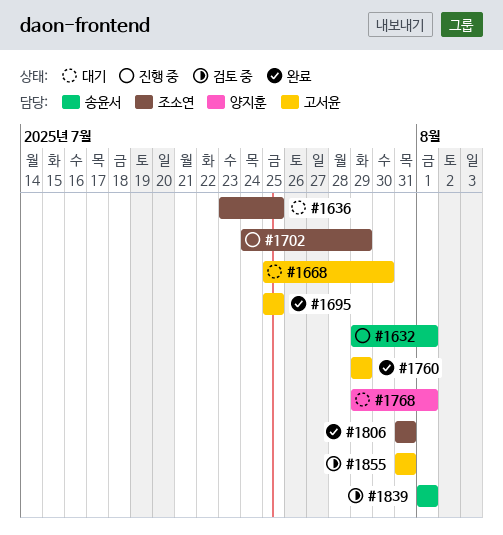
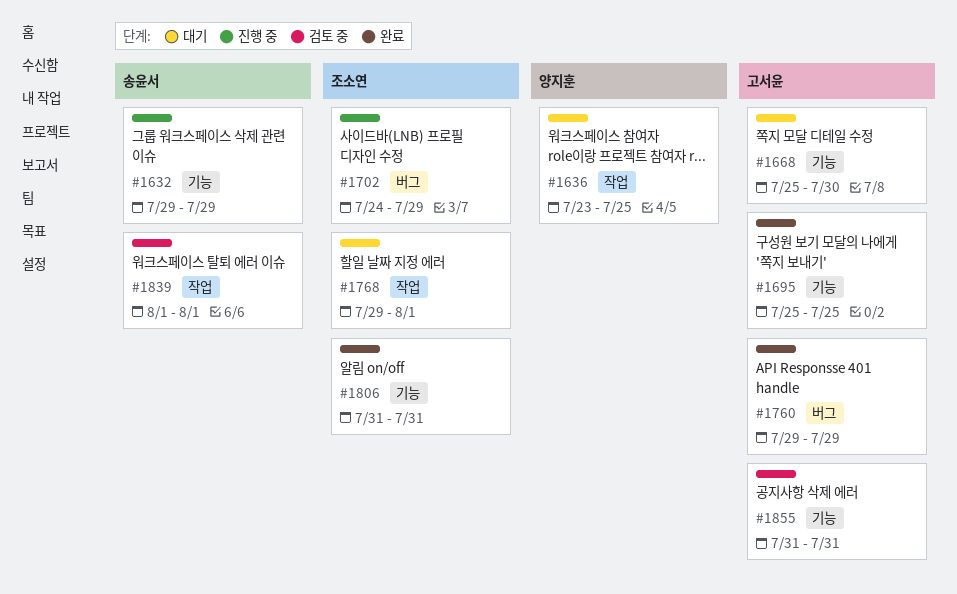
#1632, due: Aug 1 -> Jul 29
#1636, owner: 조소연 -> 양지훈
#1768, owner: 양지훈 -> 조소연

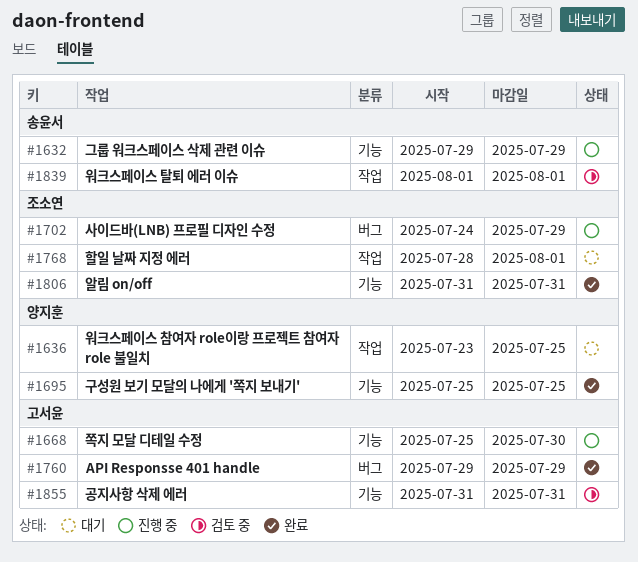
#1668, status: 대기 -> 진행 중
#1695, owner: 고서윤 -> 양지훈
#1768, start: Jul 29 -> Jul 28

